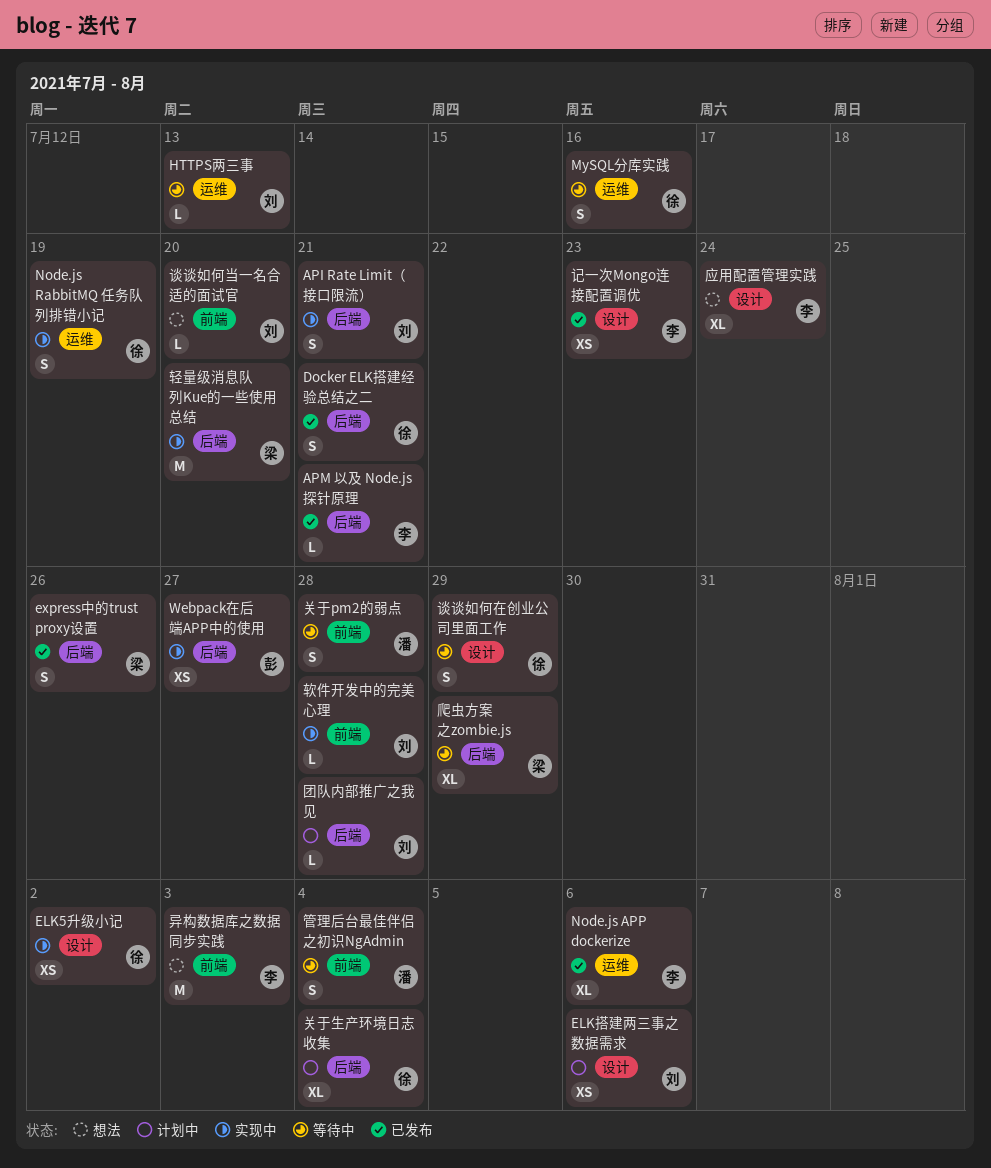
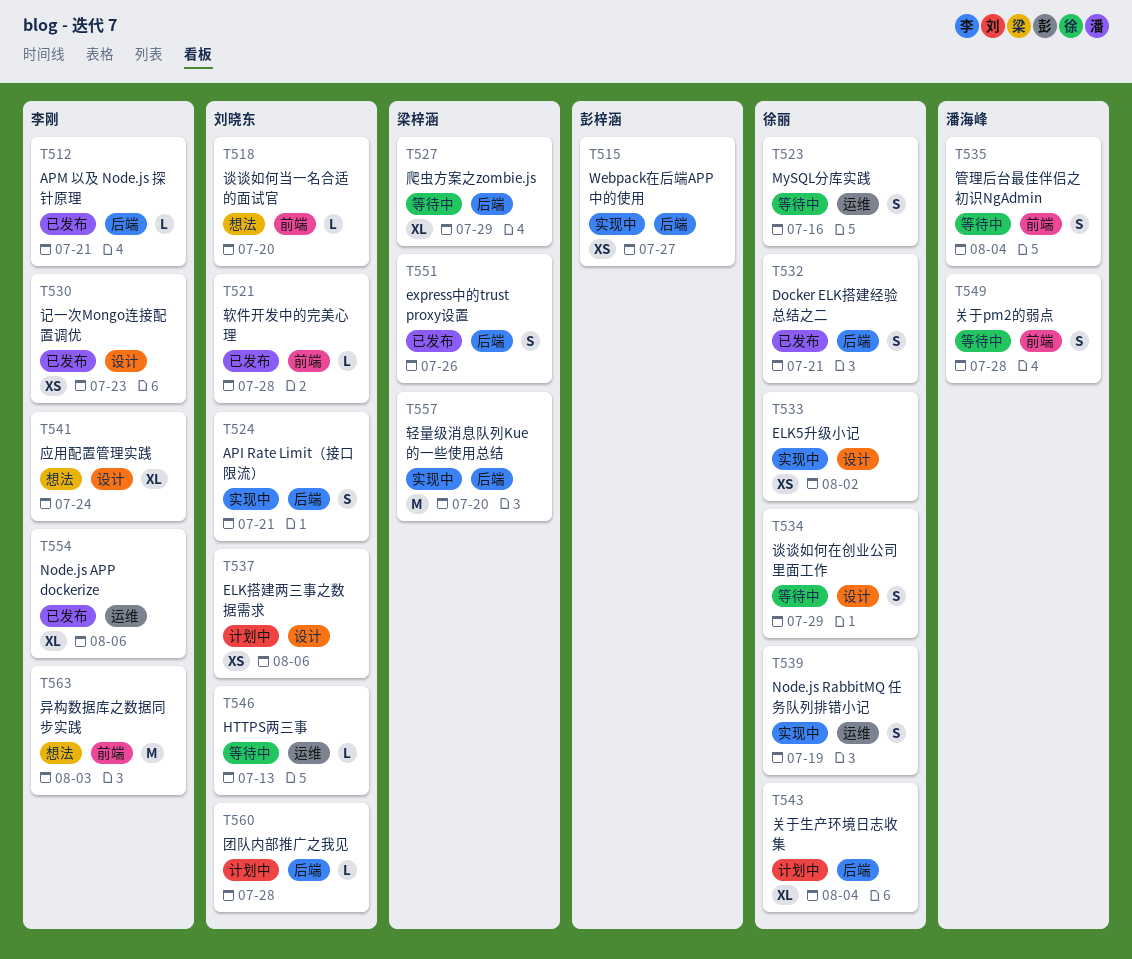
软件开发中的完美心理, status: 实现中 -> 已发布

